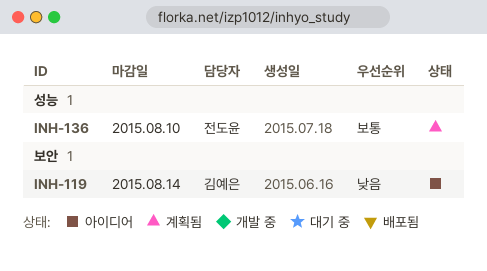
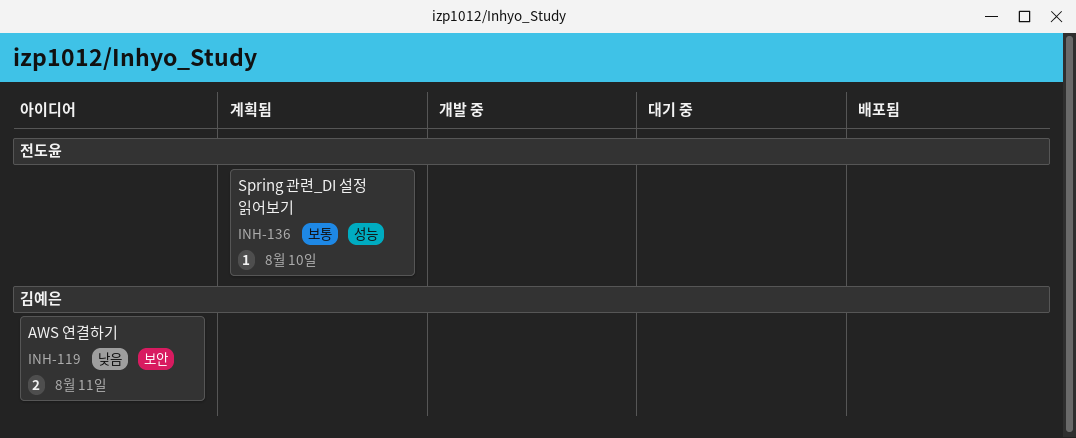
INH-119, due: Aug 14 -> Aug 11

